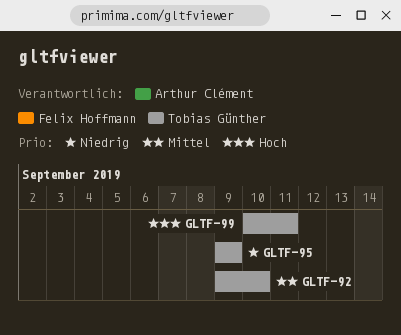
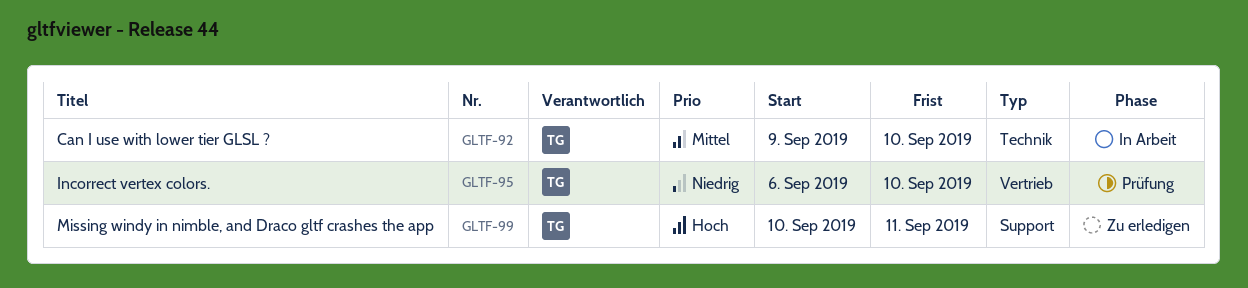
GLTF-95, start: Sep 9 -> Sep 6
GLTF-95, due: Sep 9 -> Sep 10

